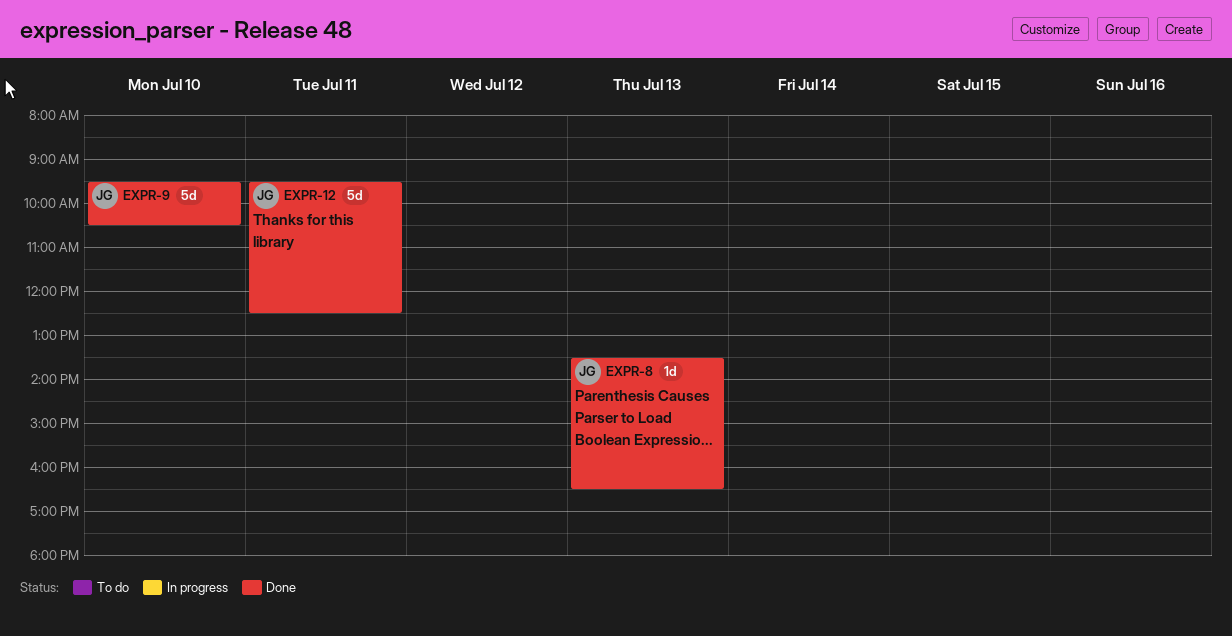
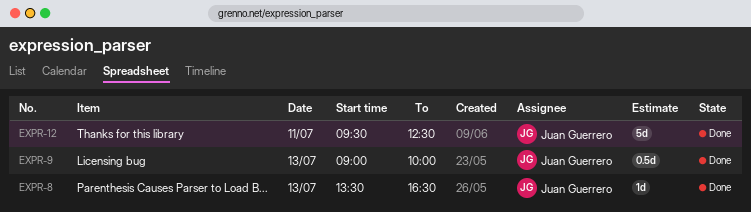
EXPR-9, estimate: 5d -> 0.5d
EXPR-9, day: Jul 10 -> Jul 13
EXPR-9, begins: 09:30 -> 09:00
EXPR-9, ends: 10:30 -> 10:00

